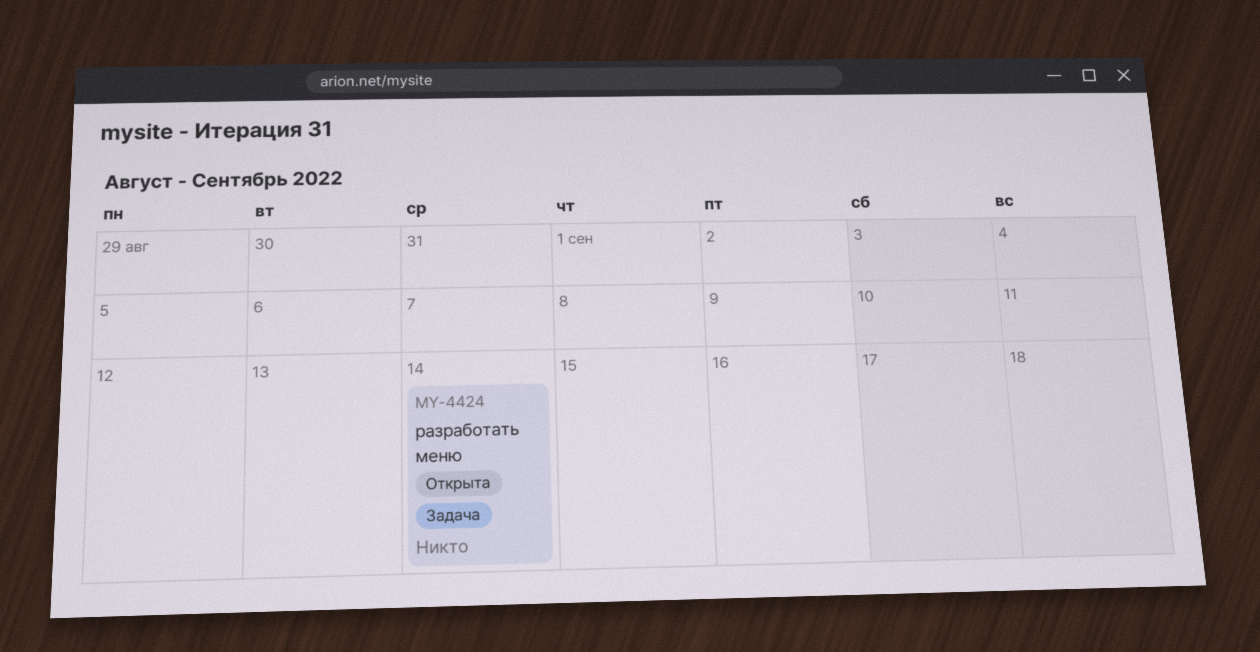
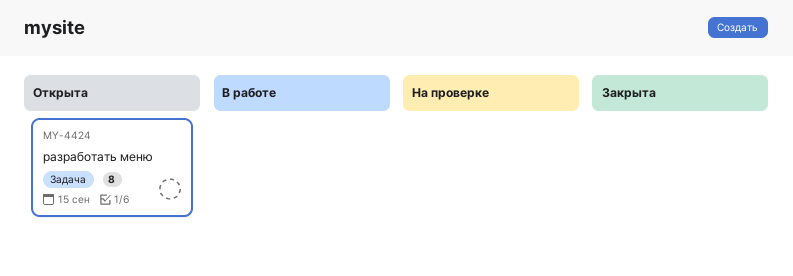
MY-4424, due: Sep 14 -> Sep 15

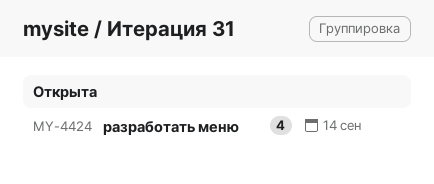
MY-4424, estimate: 8 -> 4
MY-4424, due: Sep 15 -> Sep 14

